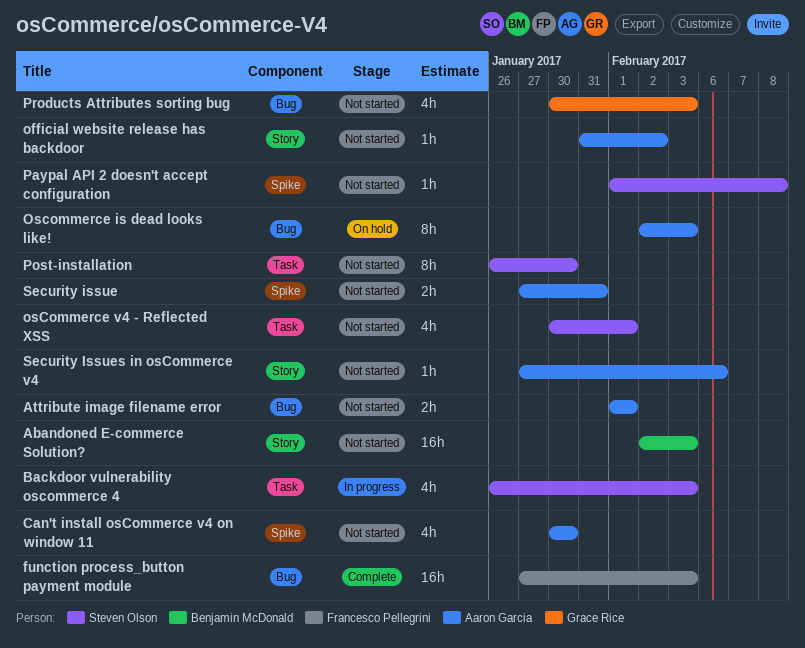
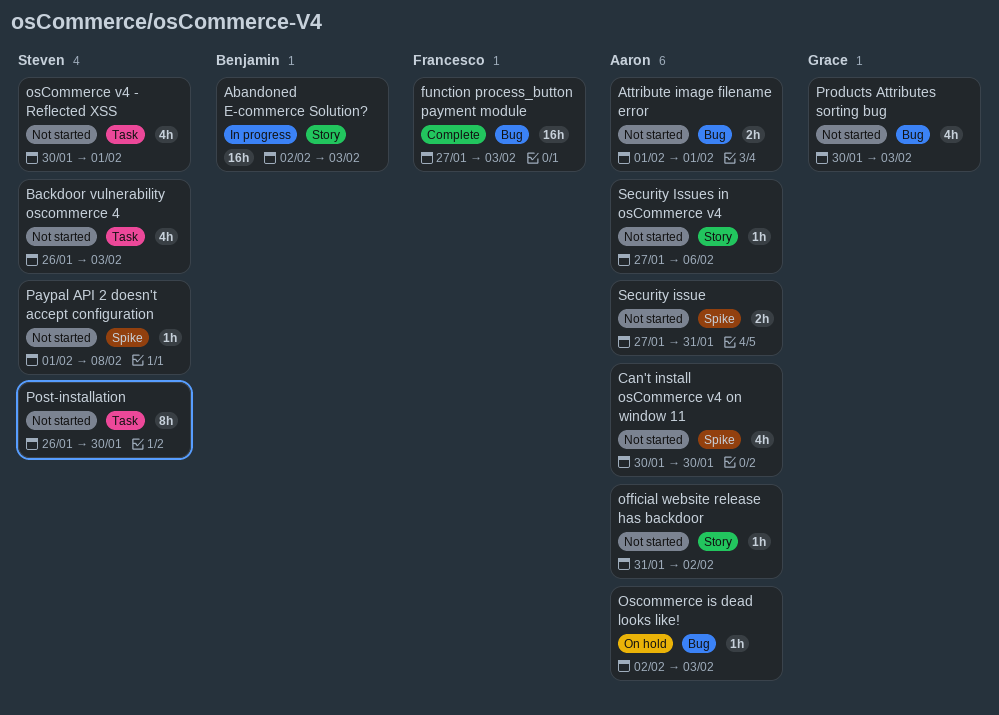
Abandoned E-commerce Solution?, status: Not started -> In progress
Backdoor vulnerability oscommerce 4, status: In progress -> Not started
Oscommerce is dead looks like!, estimate: 8h -> 1h

